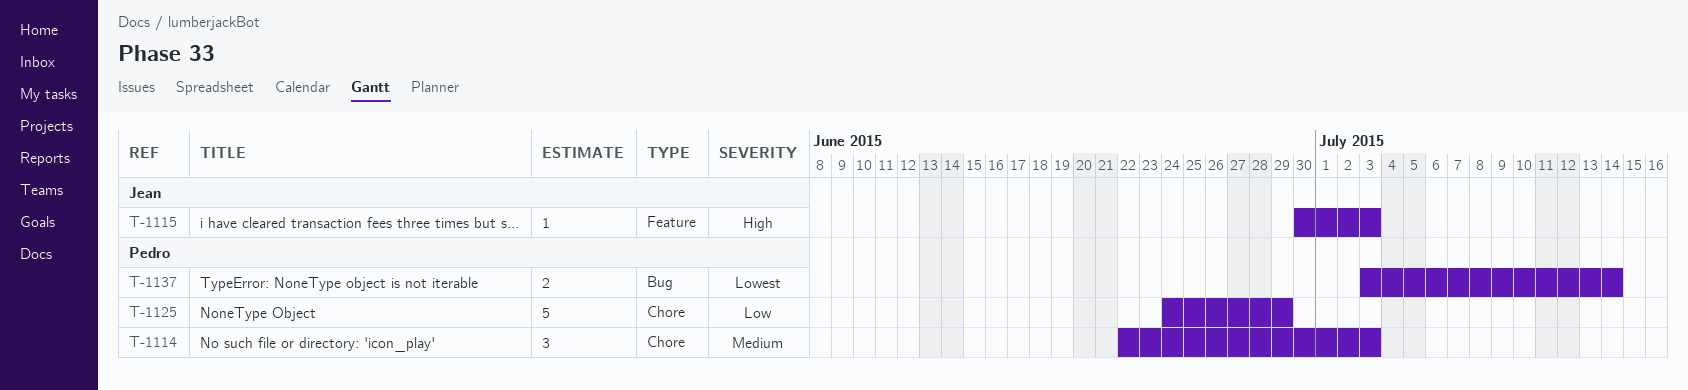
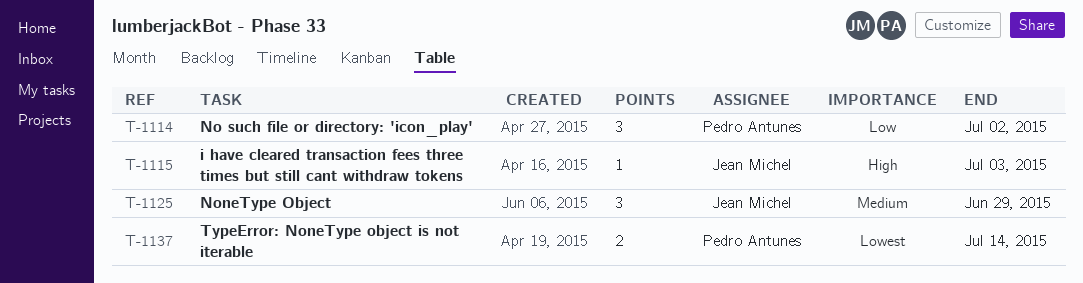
T-1114, priority: Medium -> Low
T-1114, due: Jul 3 -> Jul 2
T-1125, owner: Pedro Antunes -> Jean Michel
T-1125, priority: Low -> Medium
T-1125, estimate: 5 -> 3

